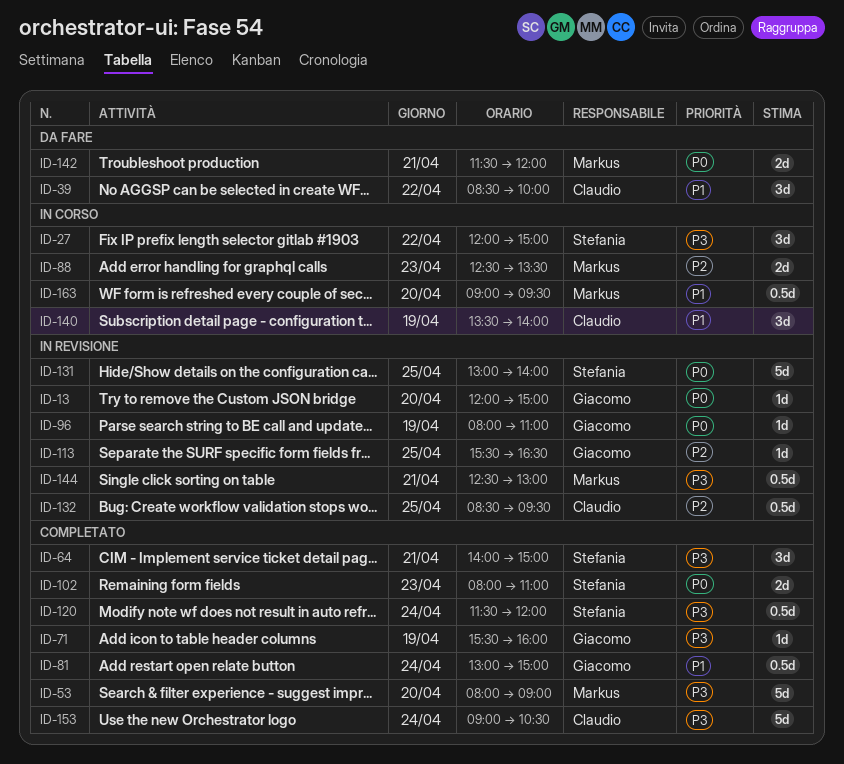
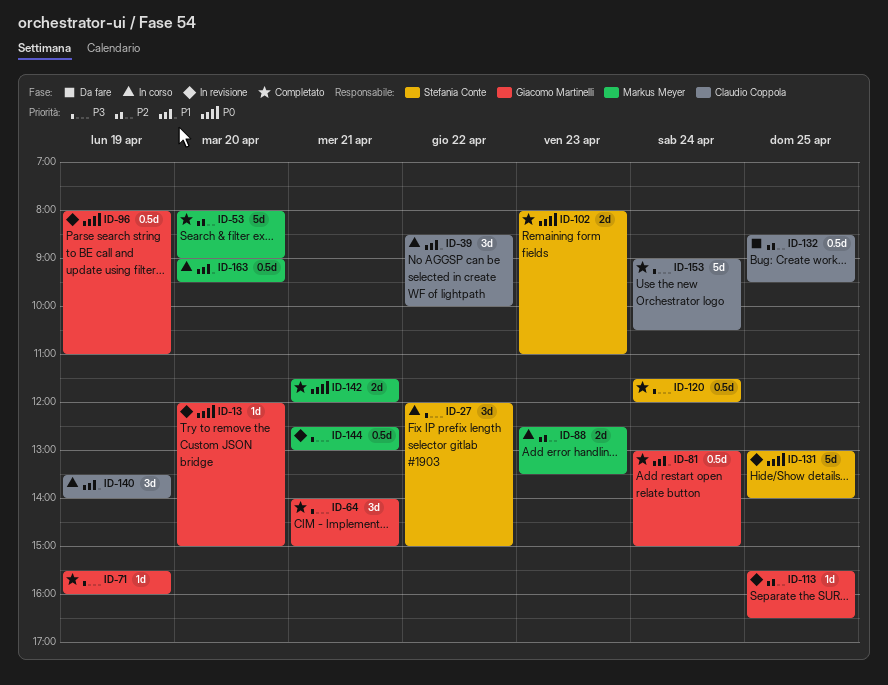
ID-39, status: Da fare -> In corso
ID-53, priority: P3 -> P2
ID-64, owner: Stefania Conte -> Giacomo Martinelli
ID-96, estimate: 1d -> 0.5d
ID-132, status: In revisione -> Da fare
ID-142, status: Da fare -> Completato

